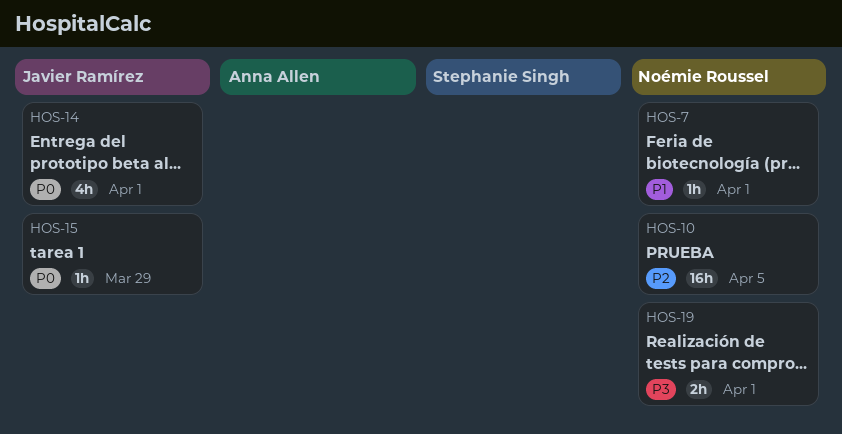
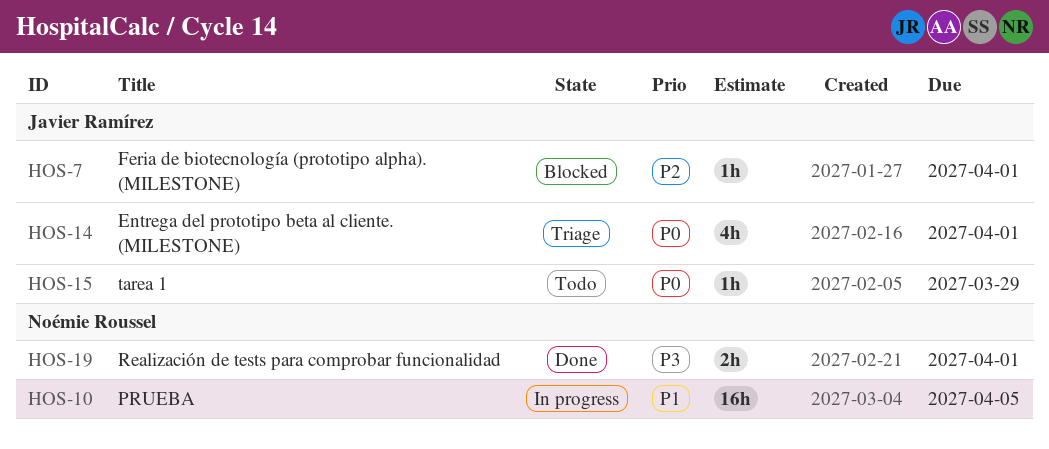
HOS-7, owner: Noémie Roussel -> Javier Ramírez
HOS-7, priority: P1 -> P2
HOS-10, priority: P2 -> P1

